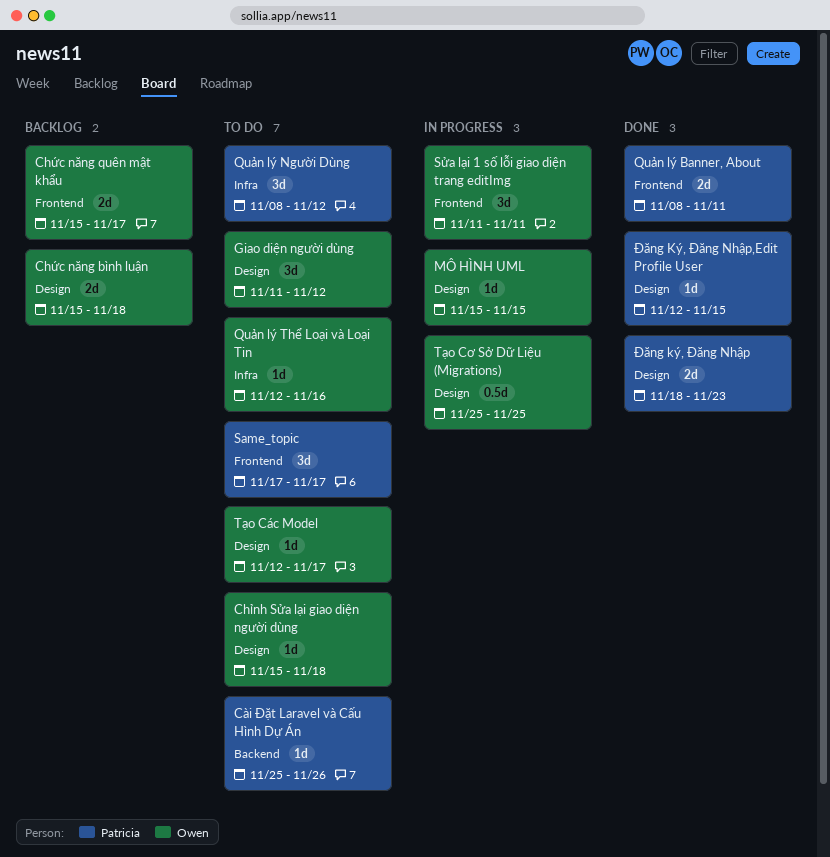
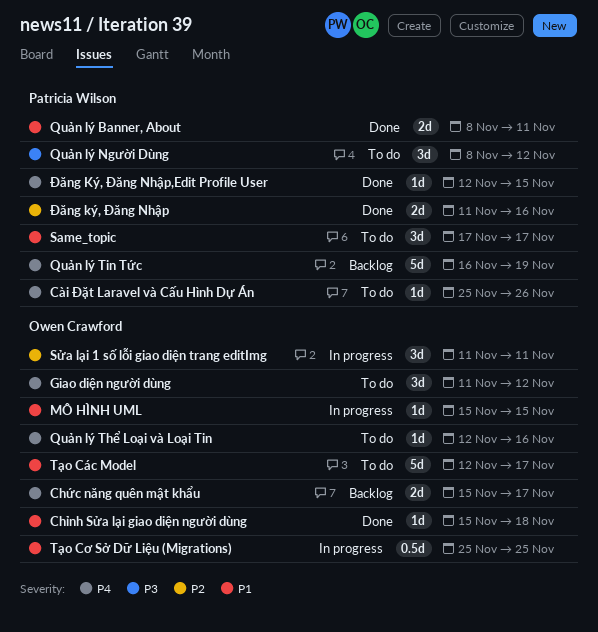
Chỉnh Sửa lại giao diện người dùng, status: To do -> Done
Chức năng bình luận: present -> none
Quản lý Tin Tức: none -> present
Tạo Các Model, estimate: 1d -> 5d
Đăng ký, Đăng Nhập, start: Nov 18 -> Nov 11
Đăng ký, Đăng Nhập, due: Nov 23 -> Nov 16

